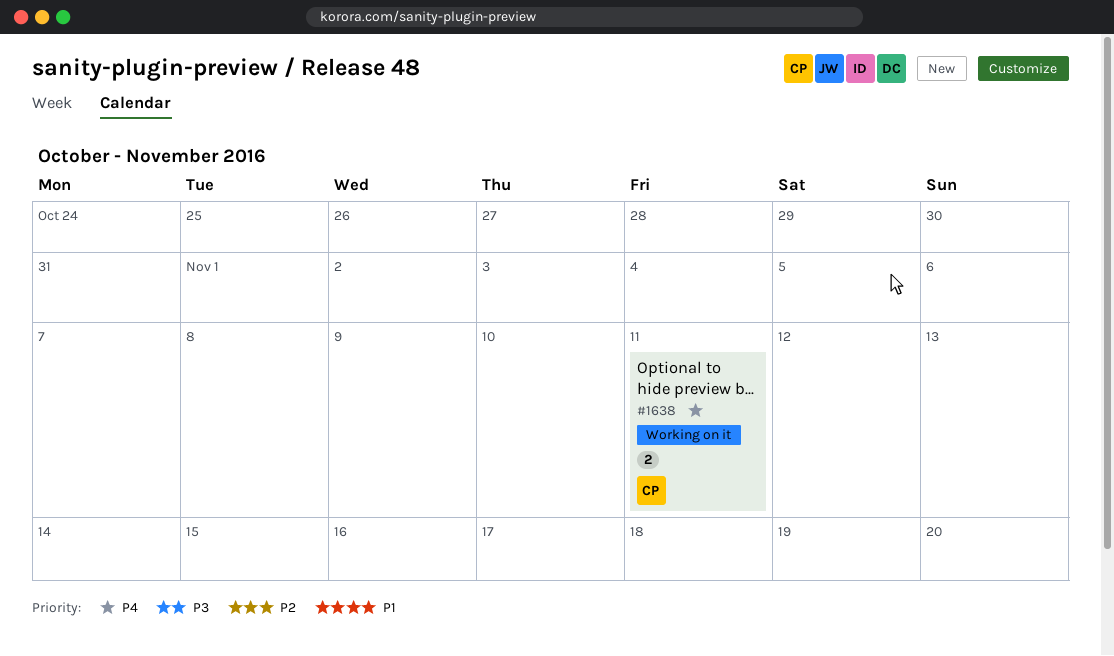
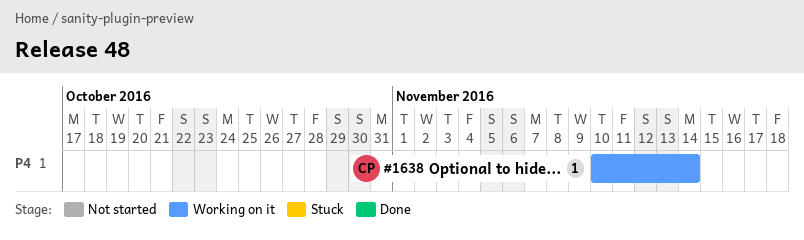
#1638, estimate: 2 -> 1
#1638, due: Nov 11 -> Nov 14

